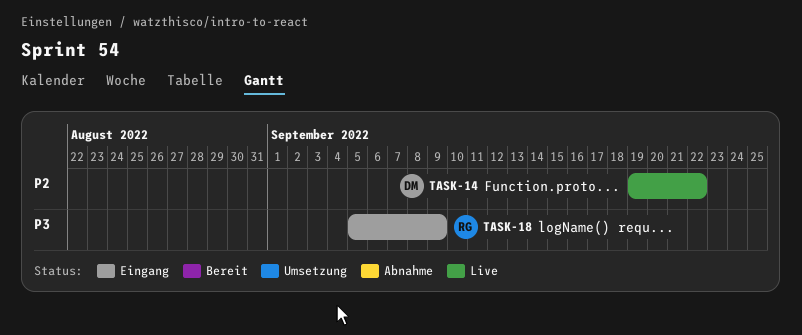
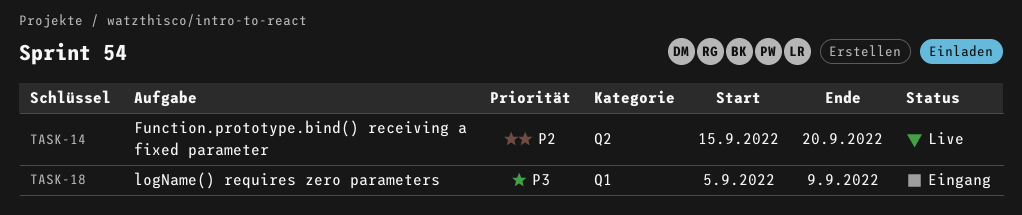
TASK-14, start: Sep 19 -> Sep 15
TASK-14, due: Sep 22 -> Sep 20

